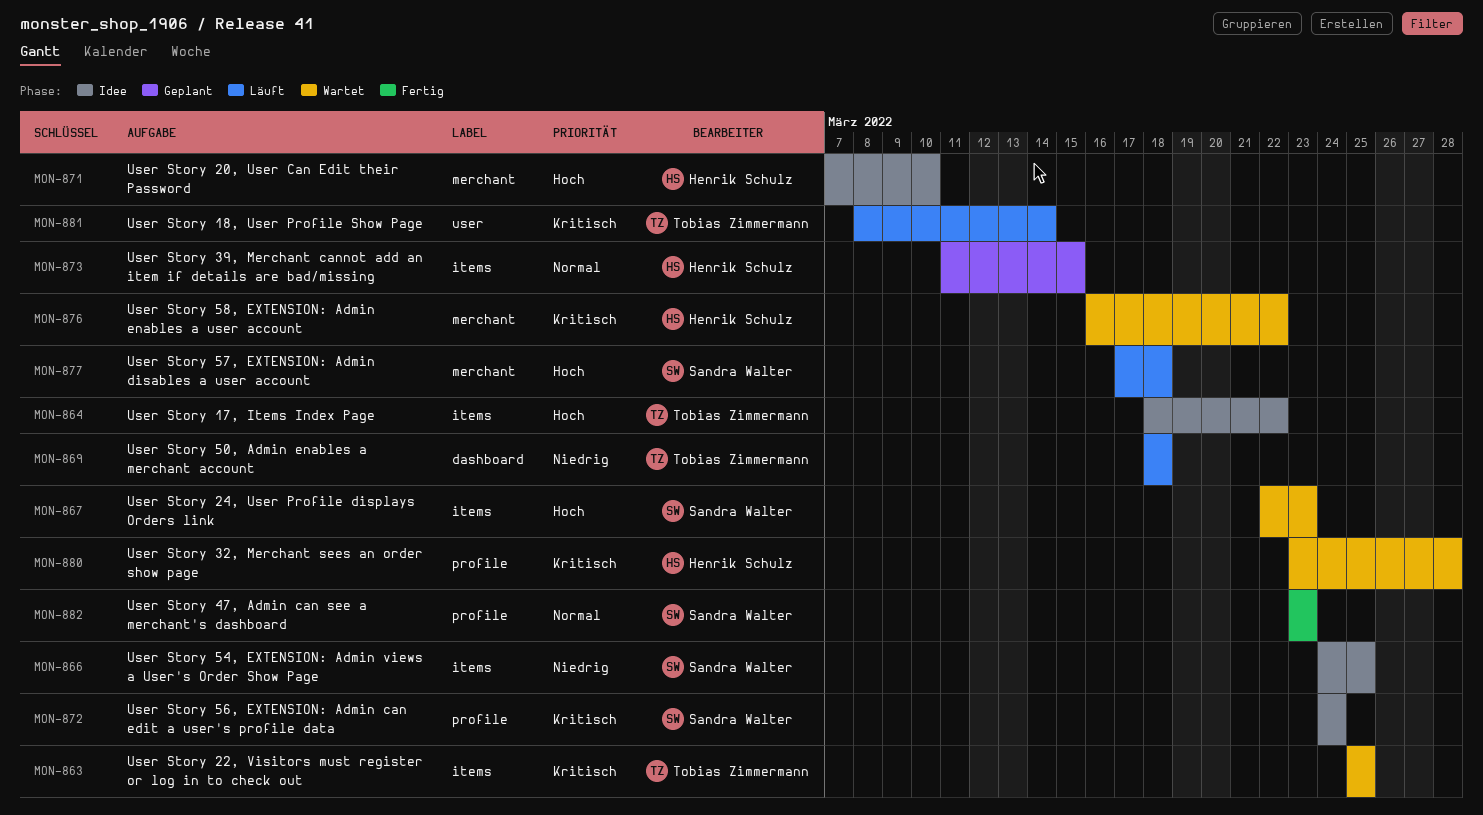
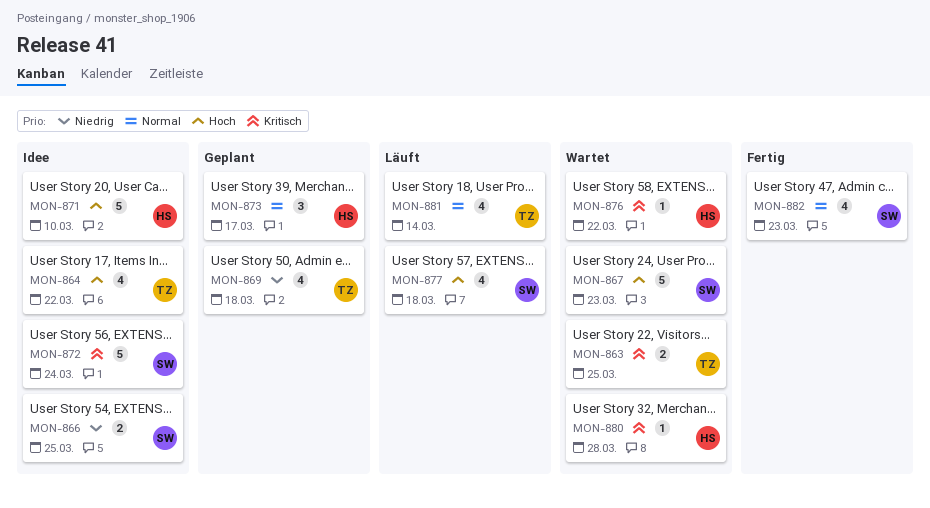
MON-869, status: Läuft -> Geplant
MON-873, due: Mar 15 -> Mar 17
MON-881, priority: Kritisch -> Normal

